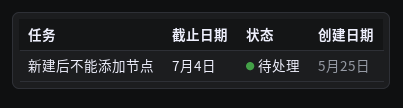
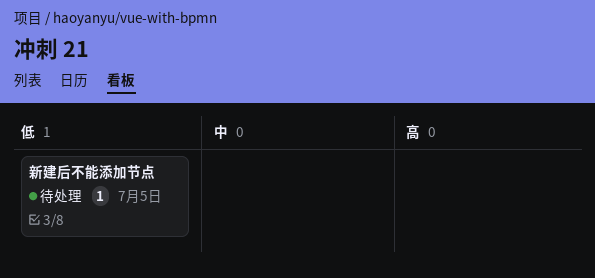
新建后不能添加节点, due: Jul 4 -> Jul 5

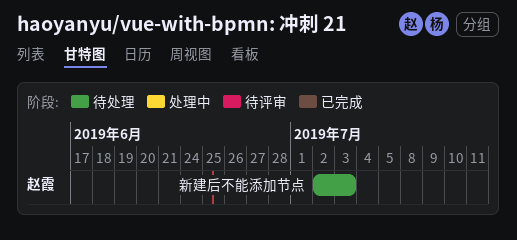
新建后不能添加节点, due: Jul 5 -> Jul 3

